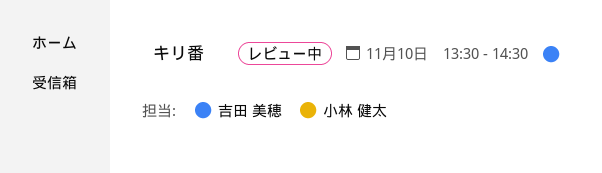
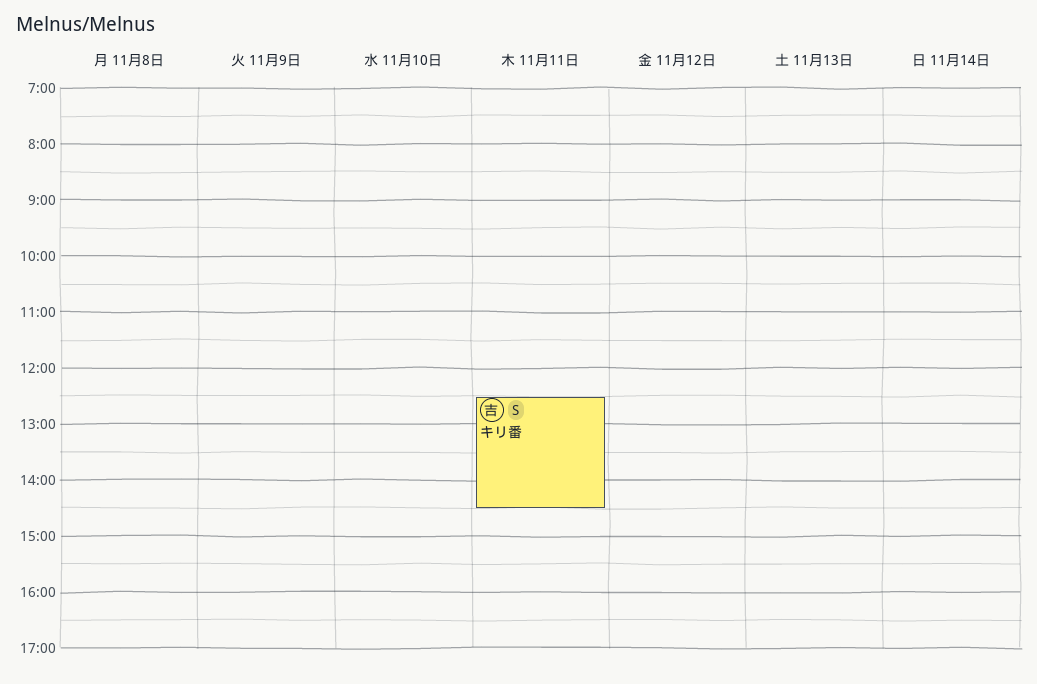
キリ番, day: Nov 10 -> Nov 11
キリ番, begins: 13:30 -> 12:30

